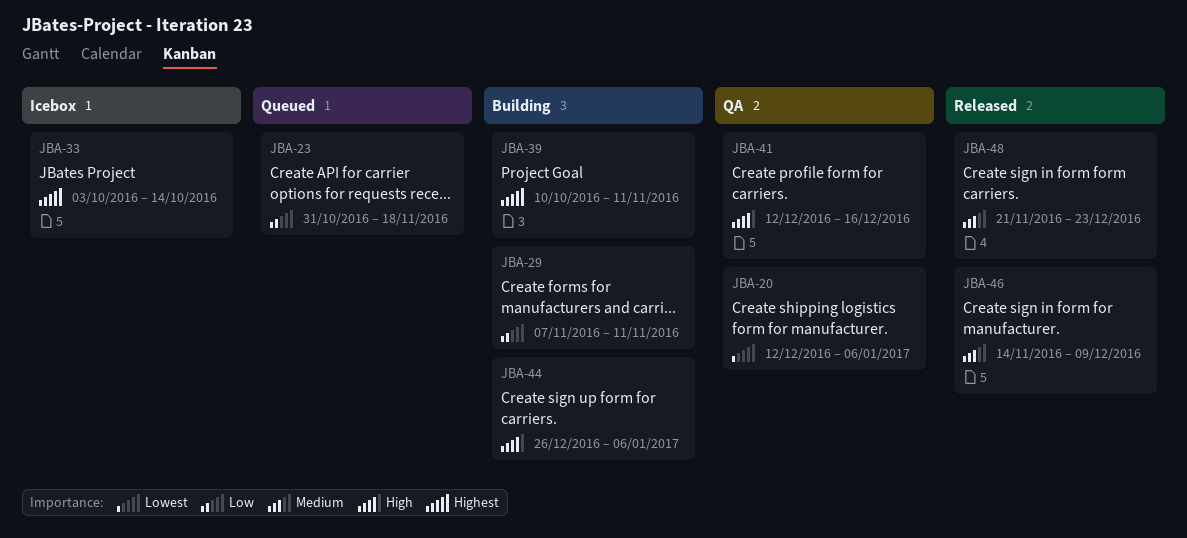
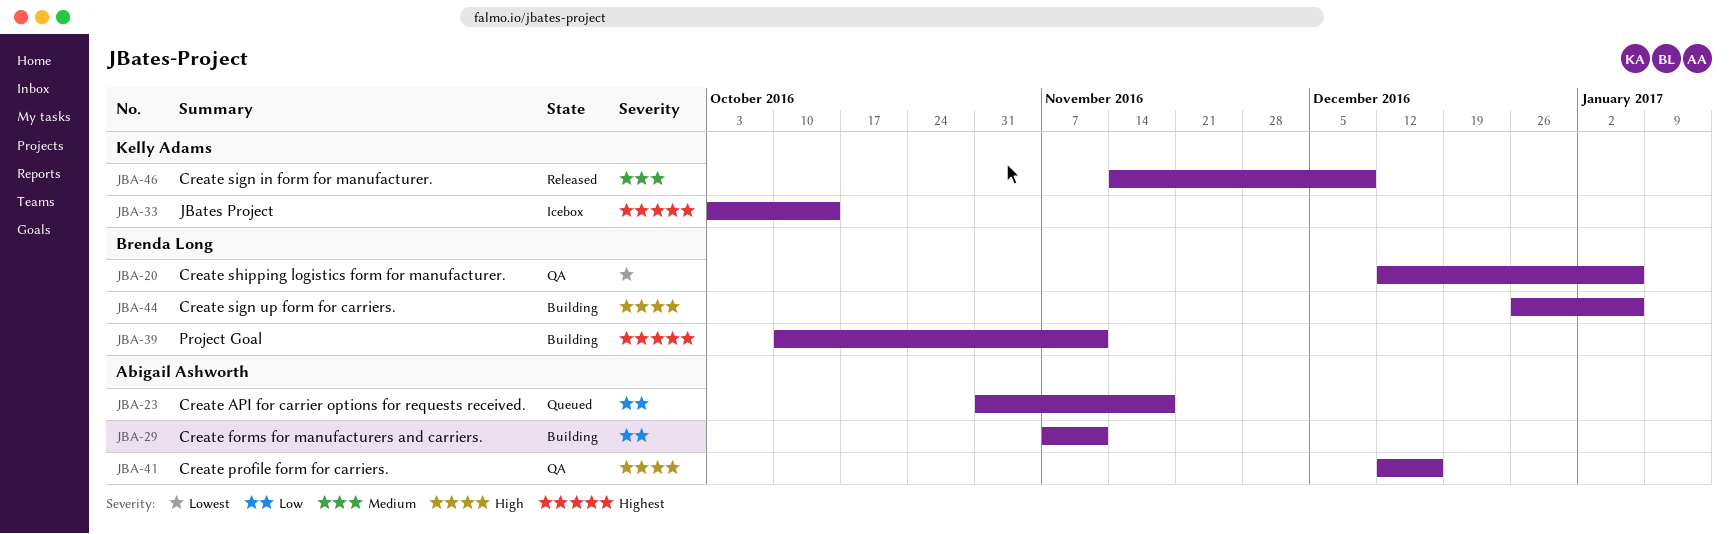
JBA-48: present -> none

